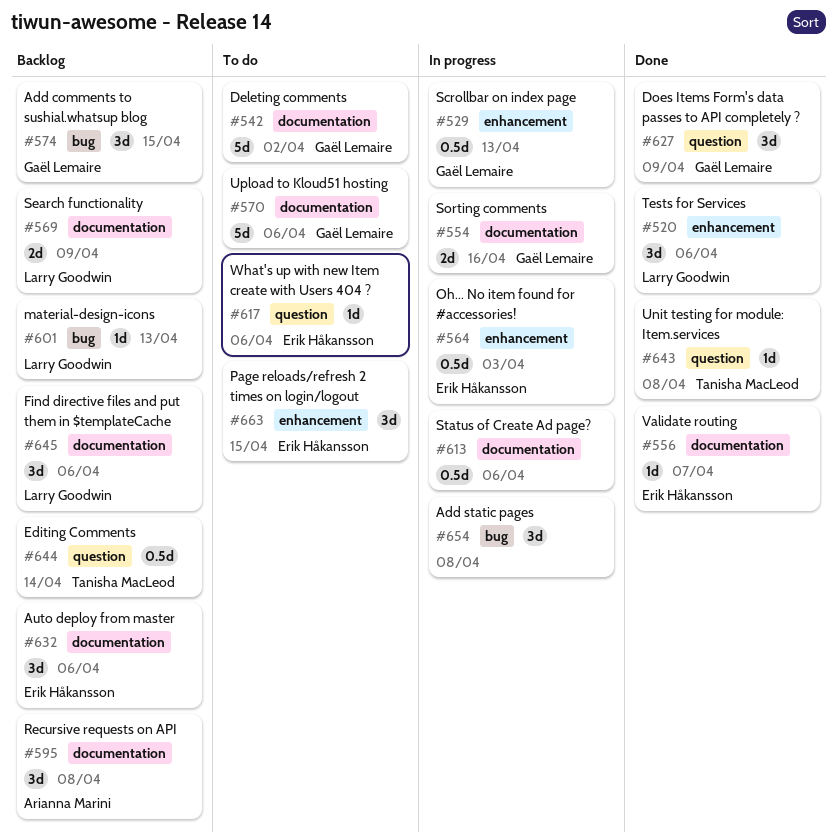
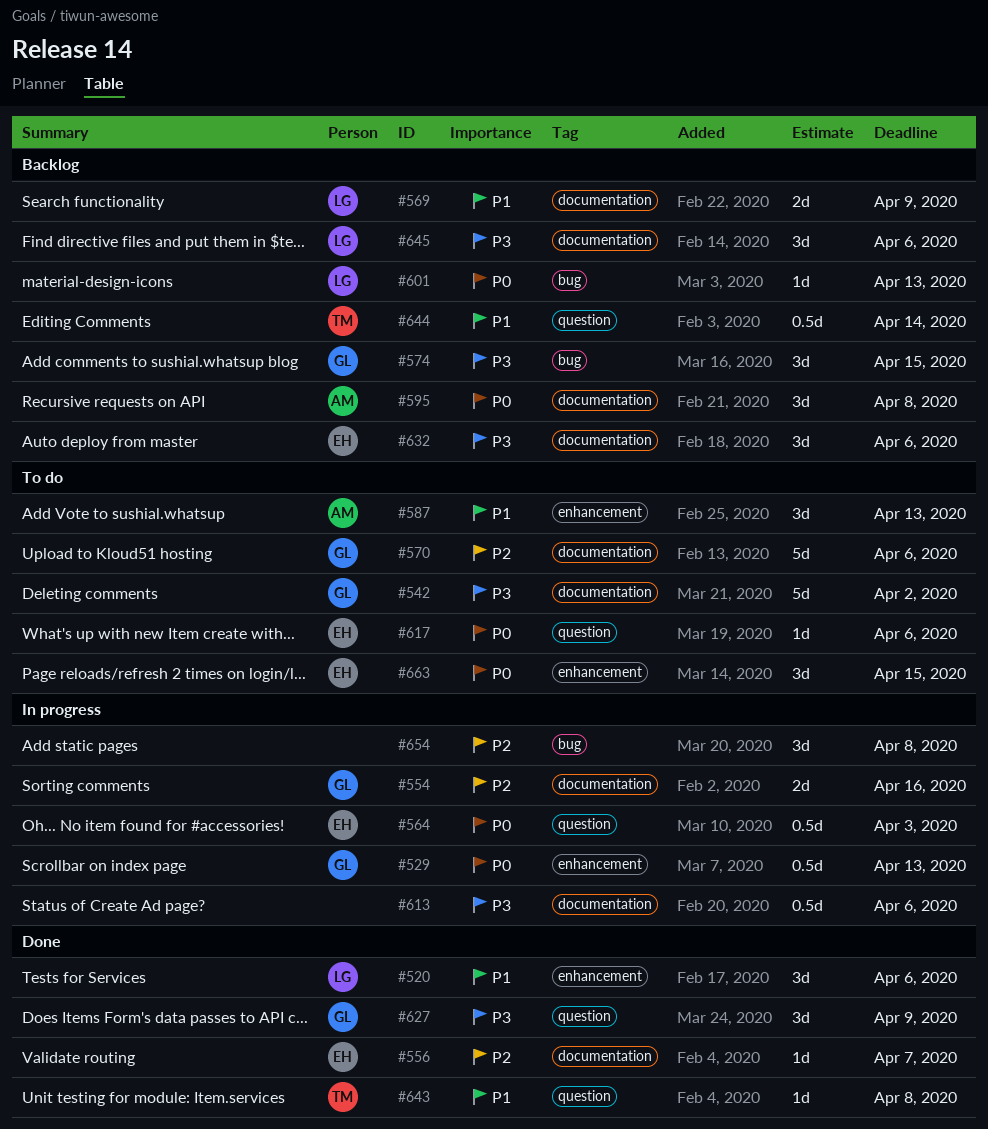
#564, label: enhancement -> question
#587: none -> present

